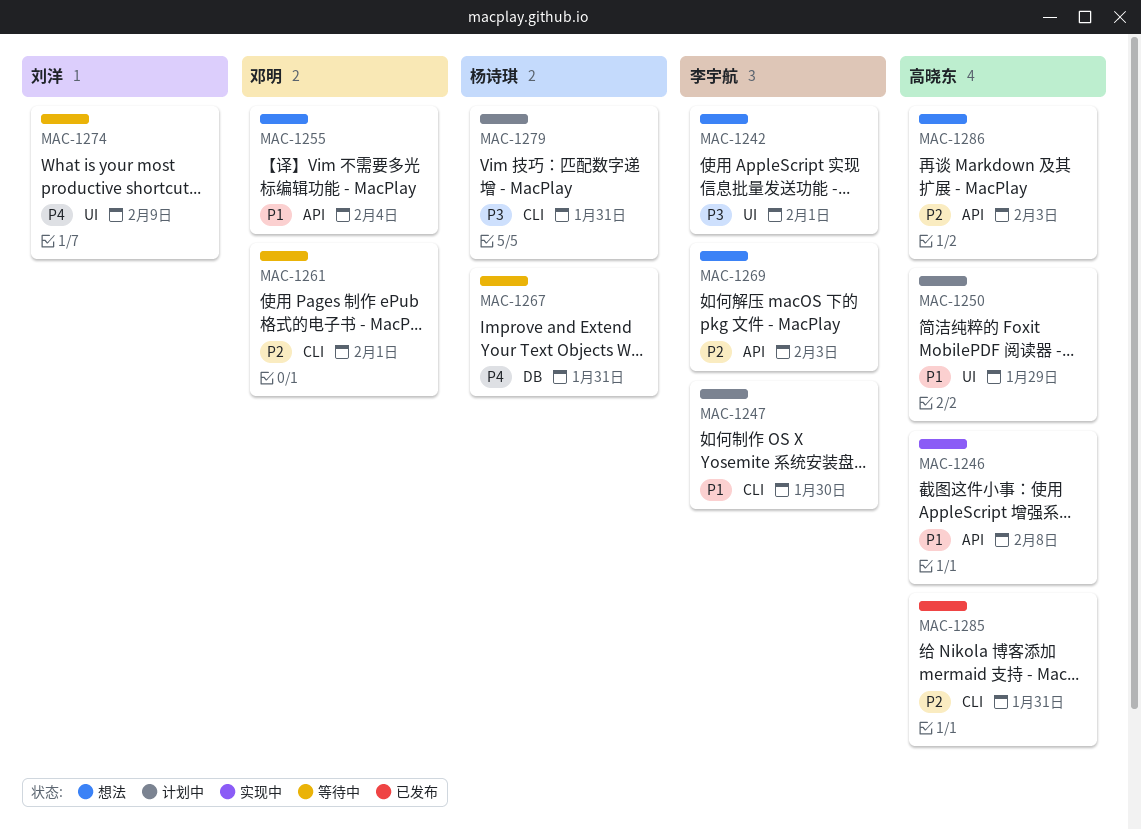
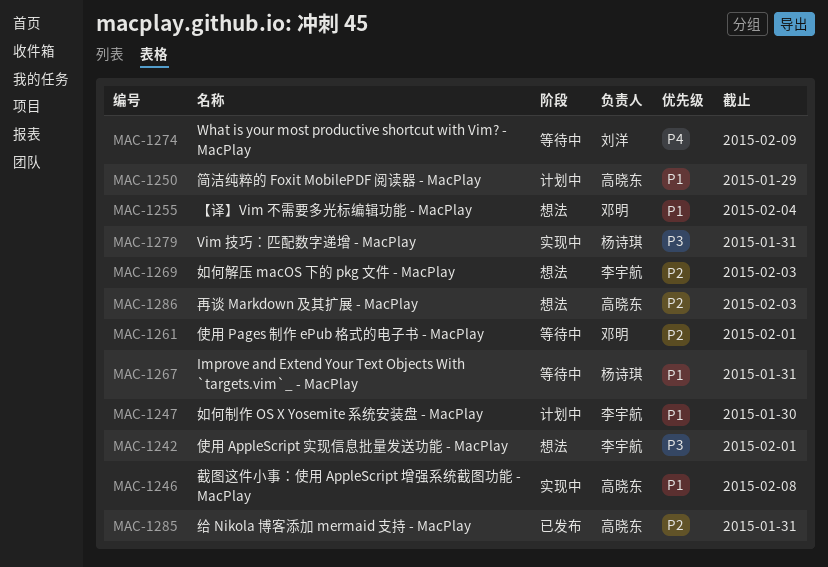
MAC-1267, priority: P4 -> P1
MAC-1279, status: 计划中 -> 实现中

